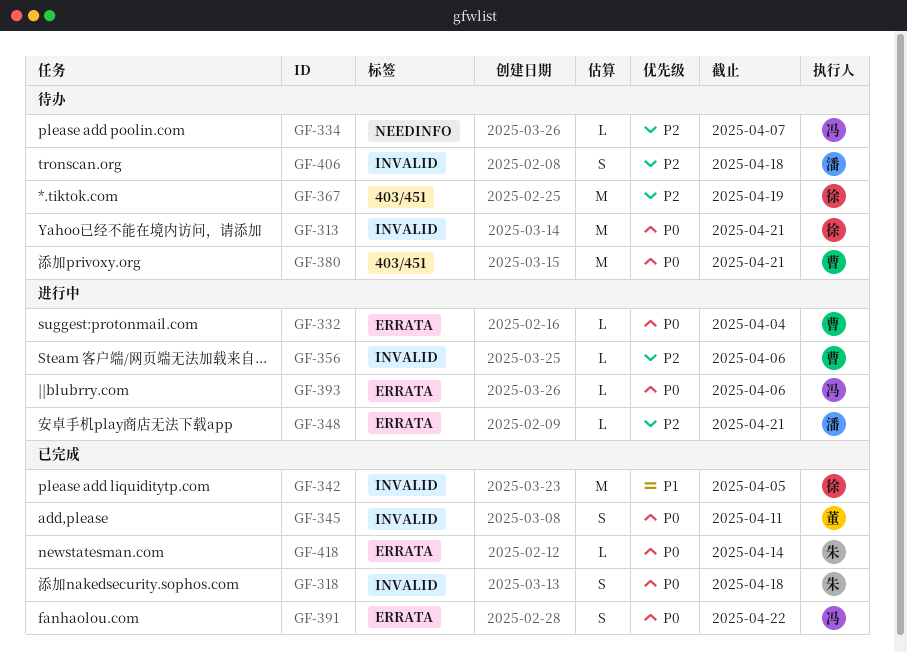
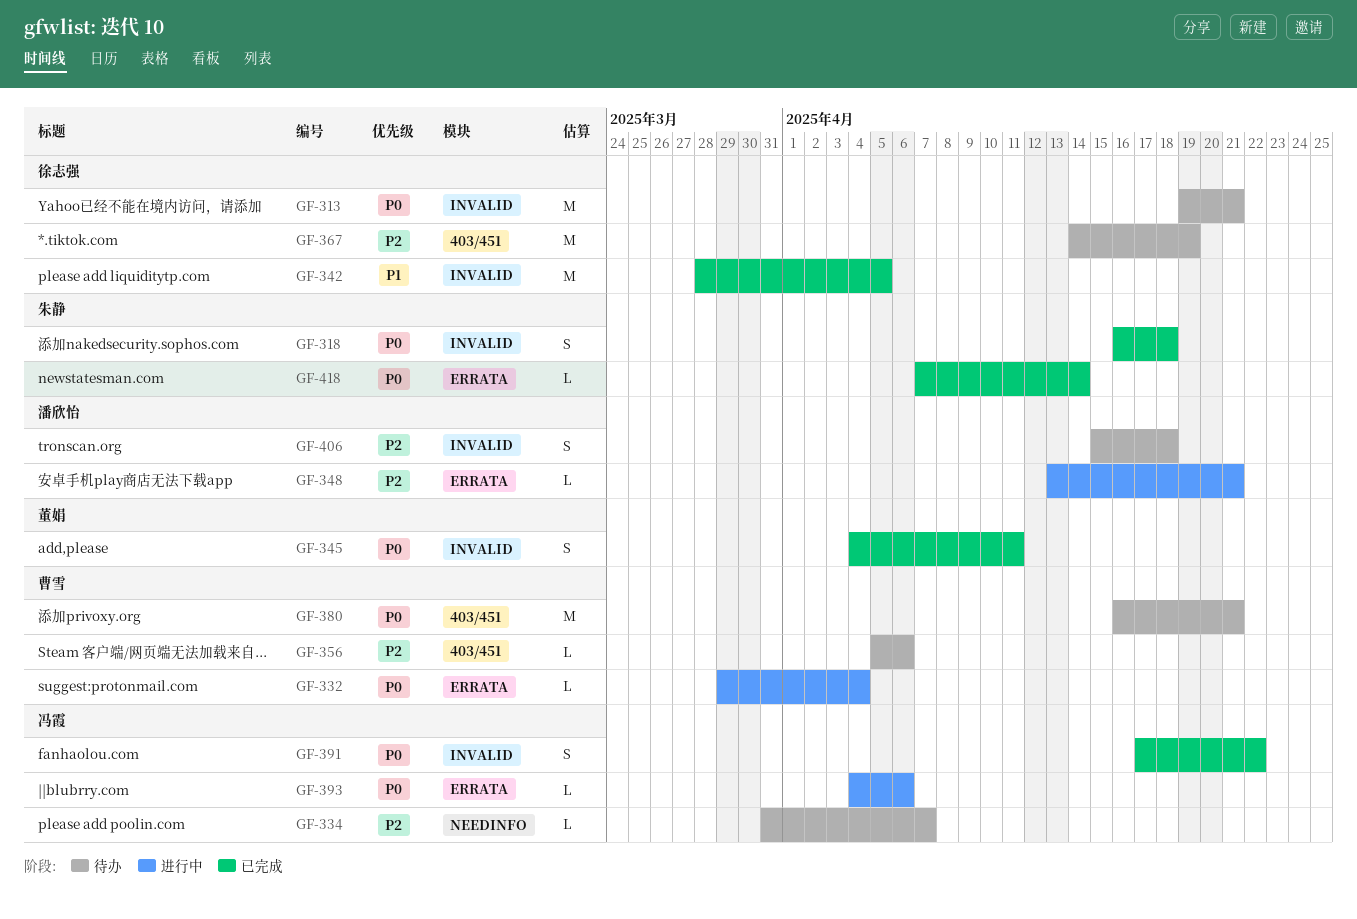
GF-356, status: 进行中 -> 待办
GF-356, label: INVALID -> 403/451
GF-391, label: ERRATA -> INVALID

